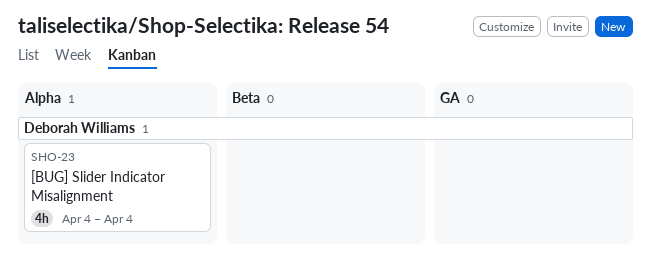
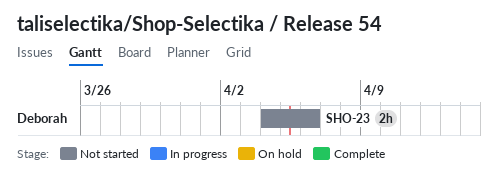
SHO-23, estimate: 4h -> 2h
SHO-23, due: Apr 4 -> Apr 6

